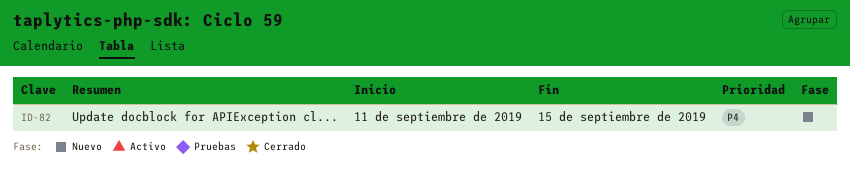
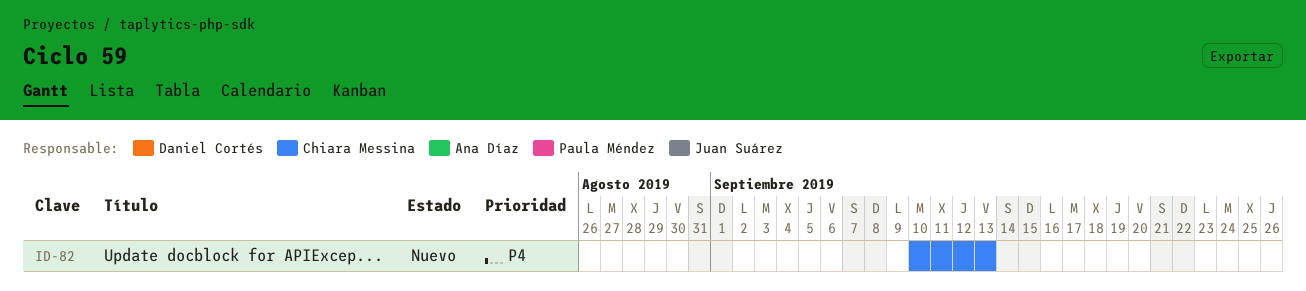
ID-82, start: Sep 11 -> Sep 10
ID-82, due: Sep 15 -> Sep 13

